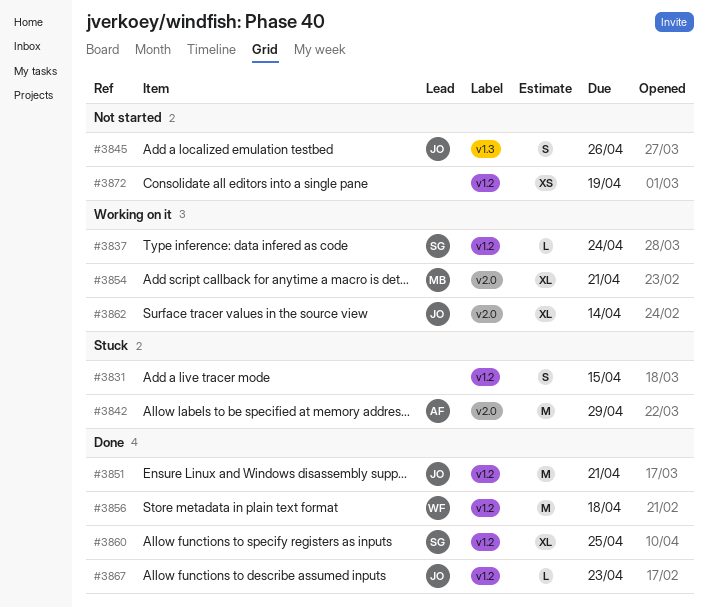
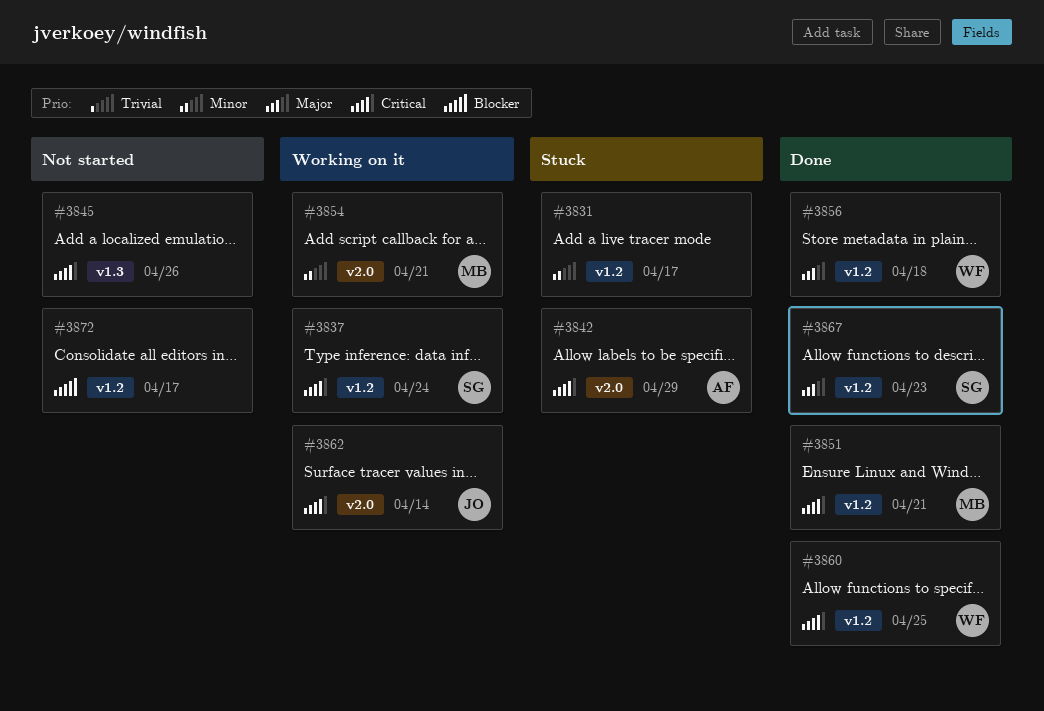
#3831, due: Apr 15 -> Apr 17
#3845, owner: JO -> none
#3851, owner: JO -> MB
#3860, owner: SG -> WF
#3867, owner: JO -> SG
#3872, due: Apr 19 -> Apr 17

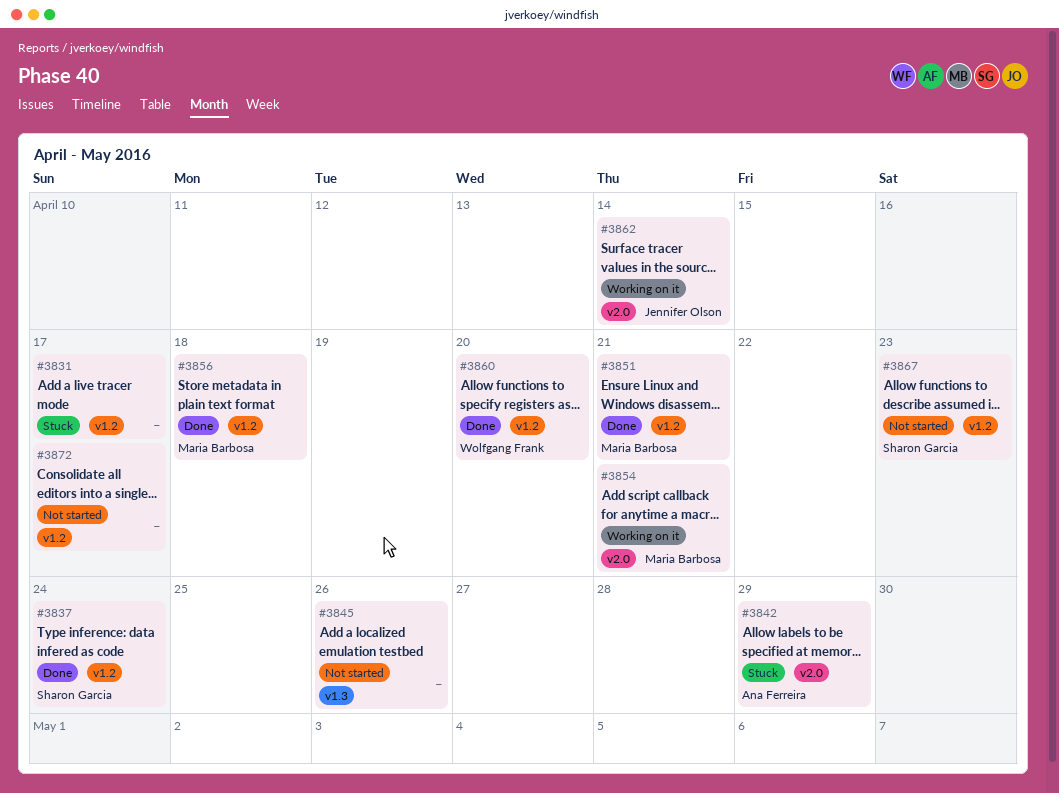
#3837, status: Working on it -> Done
#3856, owner: Wolfgang Frank -> Maria Barbosa
#3860, due: Apr 25 -> Apr 20
#3867, status: Done -> Not started

